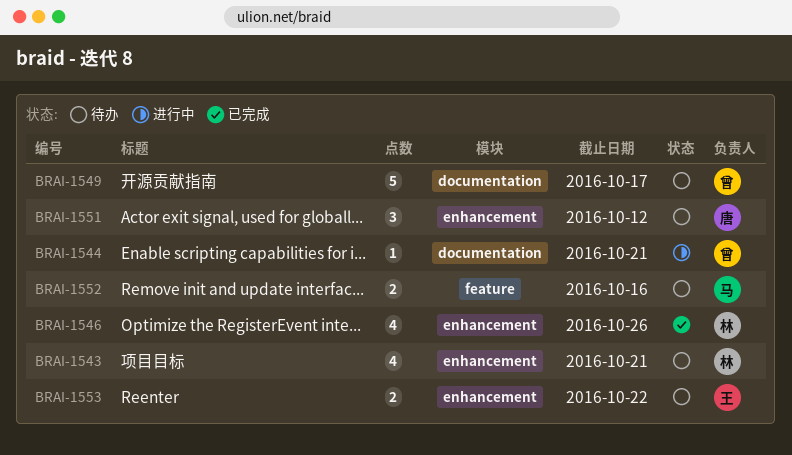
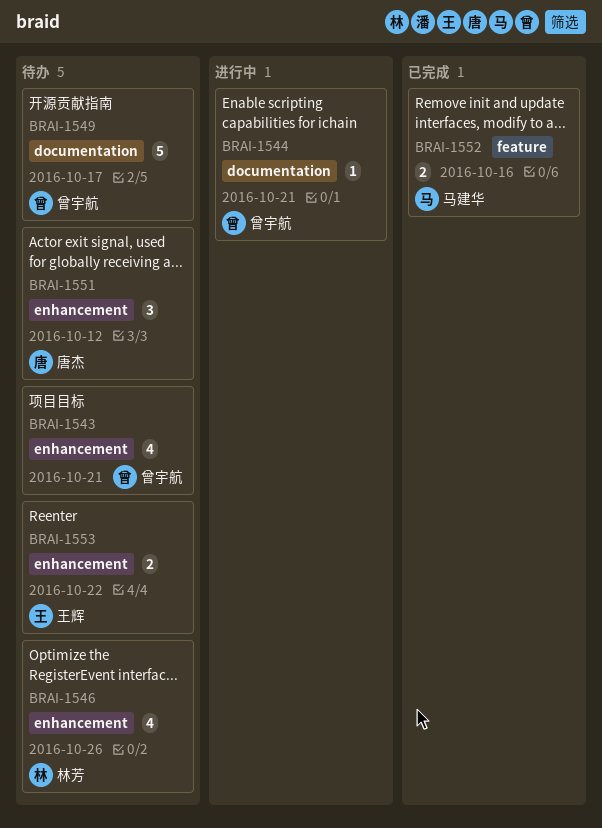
BRAI-1543, owner: 林芳 -> 曾宇航
BRAI-1546, status: 已完成 -> 待办
BRAI-1552, status: 待办 -> 已完成

